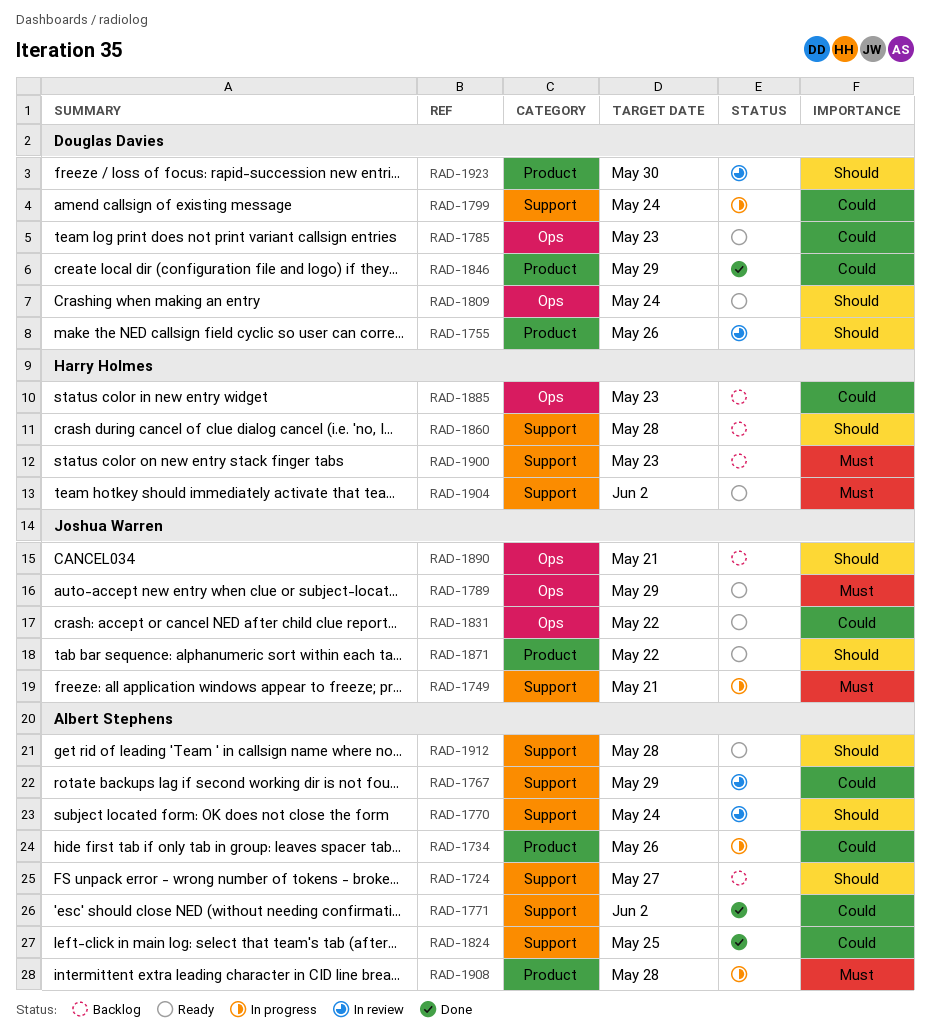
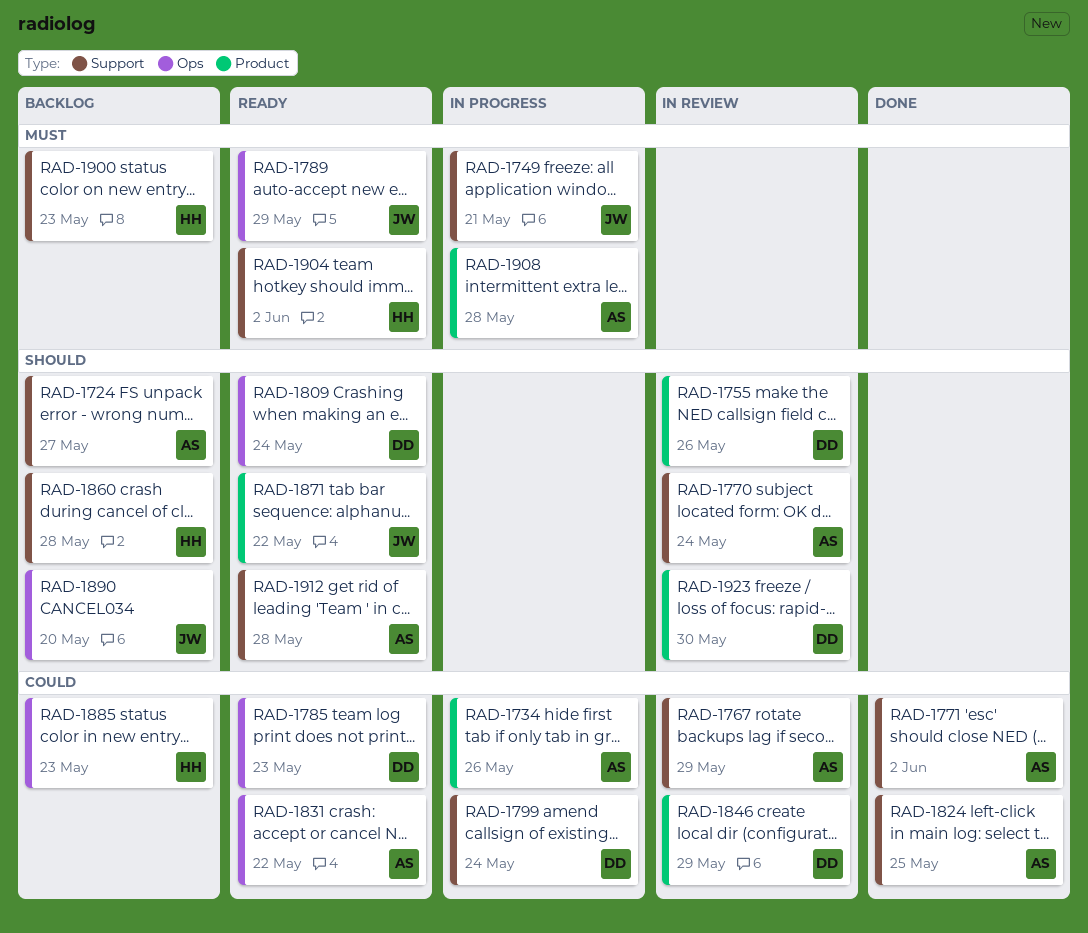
RAD-1831, owner: Joshua Warren -> Albert Stephens
RAD-1846, status: Done -> In review
RAD-1890, due: May 21 -> May 20

